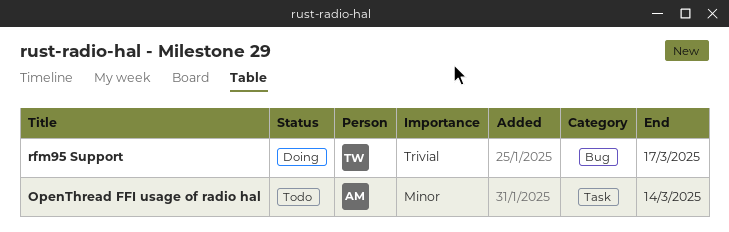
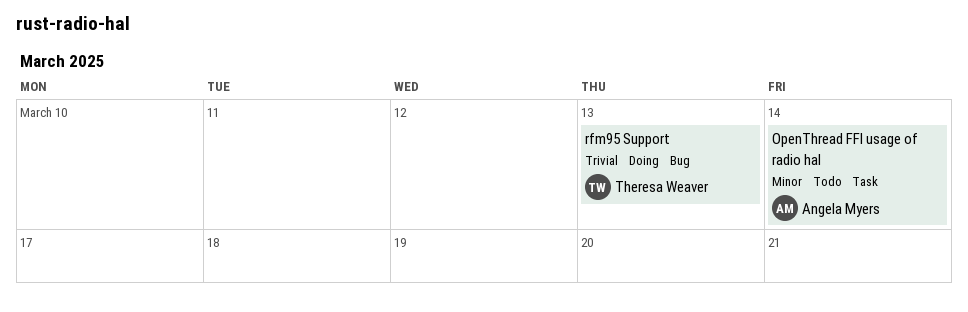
rfm95 Support, due: Mar 17 -> Mar 13

